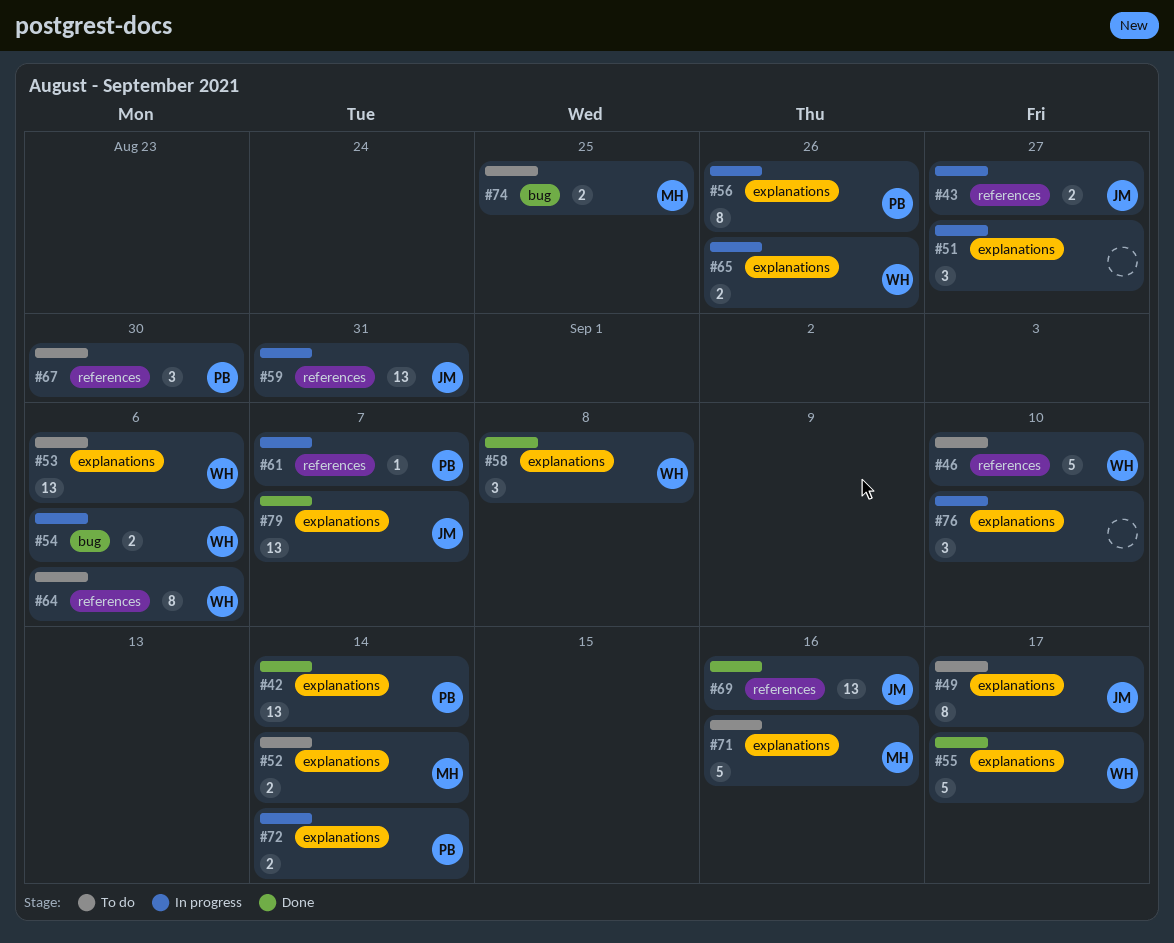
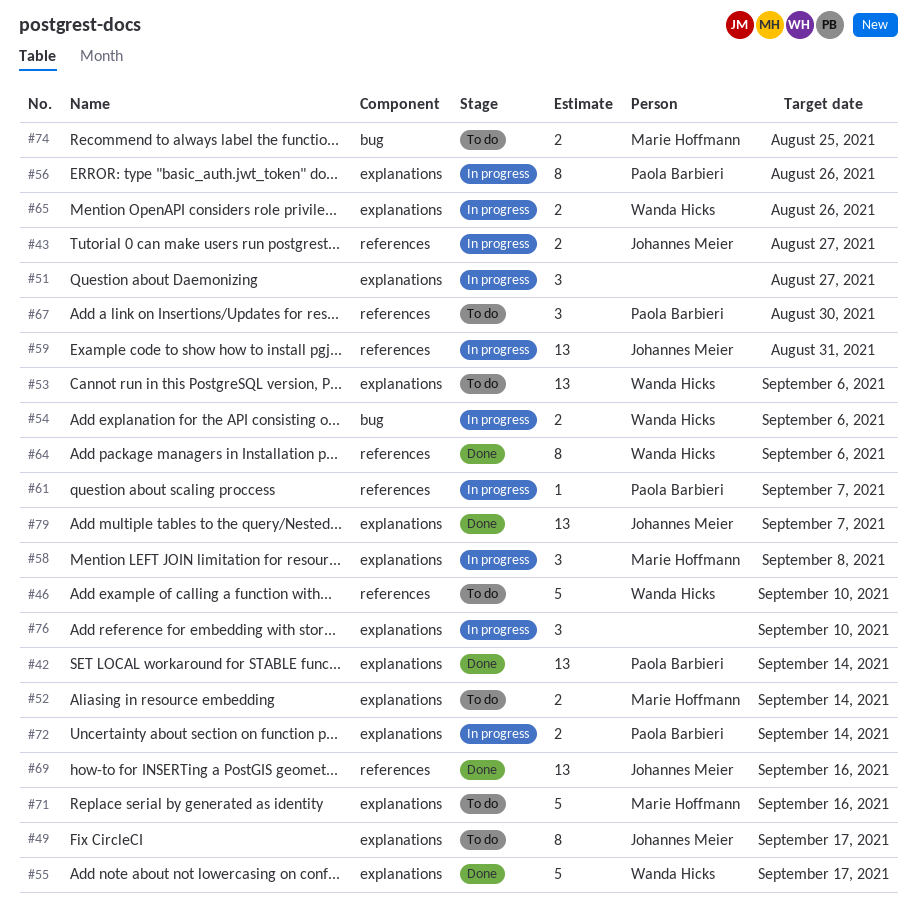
#58, status: Done -> In progress
#58, owner: Wanda Hicks -> Marie Hoffmann
#64, status: To do -> Done

